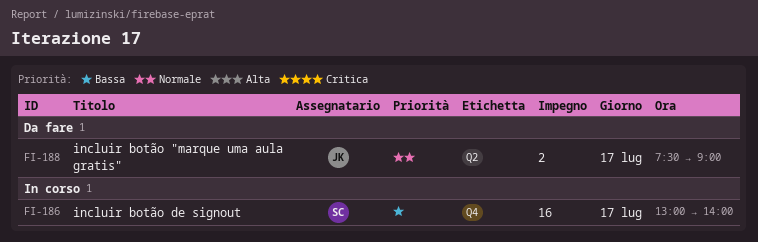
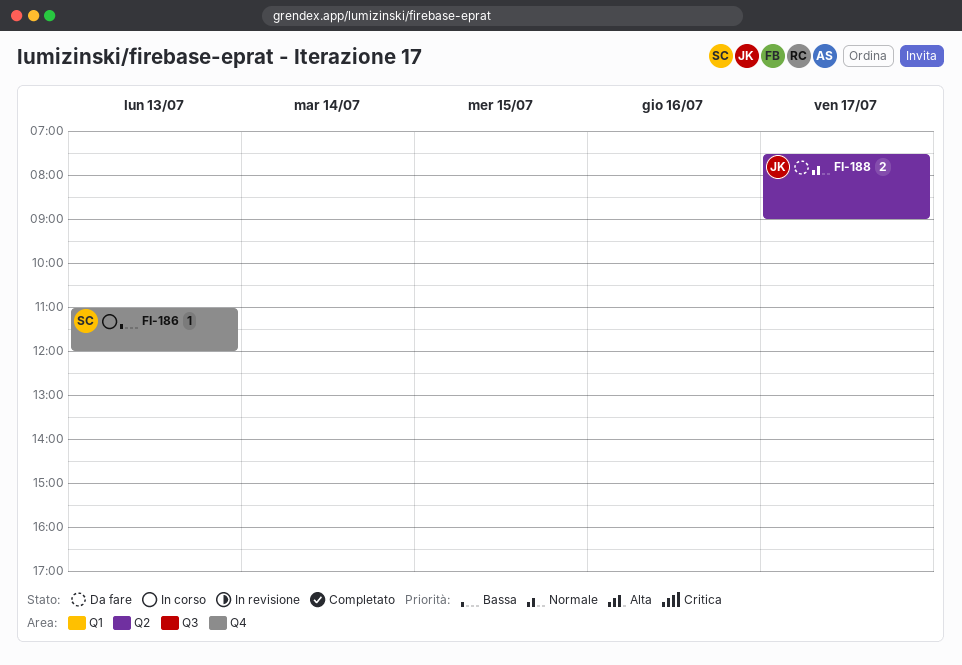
FI-186, estimate: 16 -> 1
FI-186, day: Jul 17 -> Jul 13
FI-186, begins: 13:00 -> 11:00
FI-186, ends: 14:00 -> 12:00

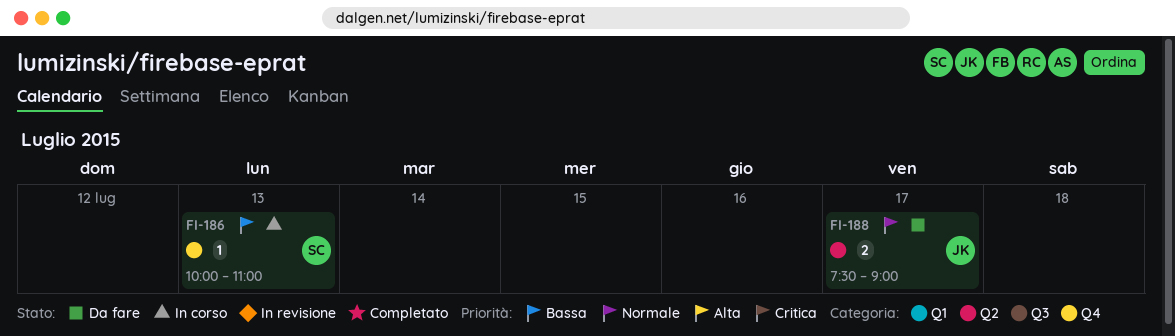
FI-186, begins: 11:00 -> 10:00
FI-186, ends: 12:00 -> 11:00

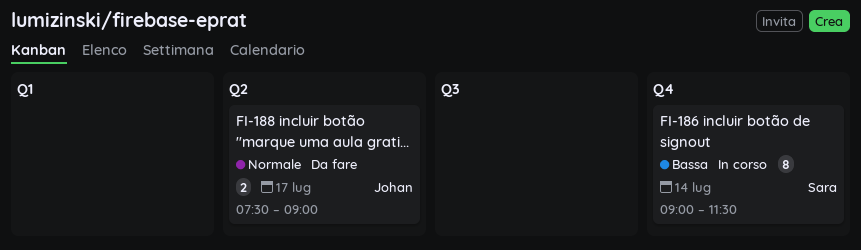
FI-186, estimate: 1 -> 8
FI-186, day: Jul 13 -> Jul 14
FI-186, begins: 10:00 -> 09:00
FI-186, ends: 11:00 -> 11:30

